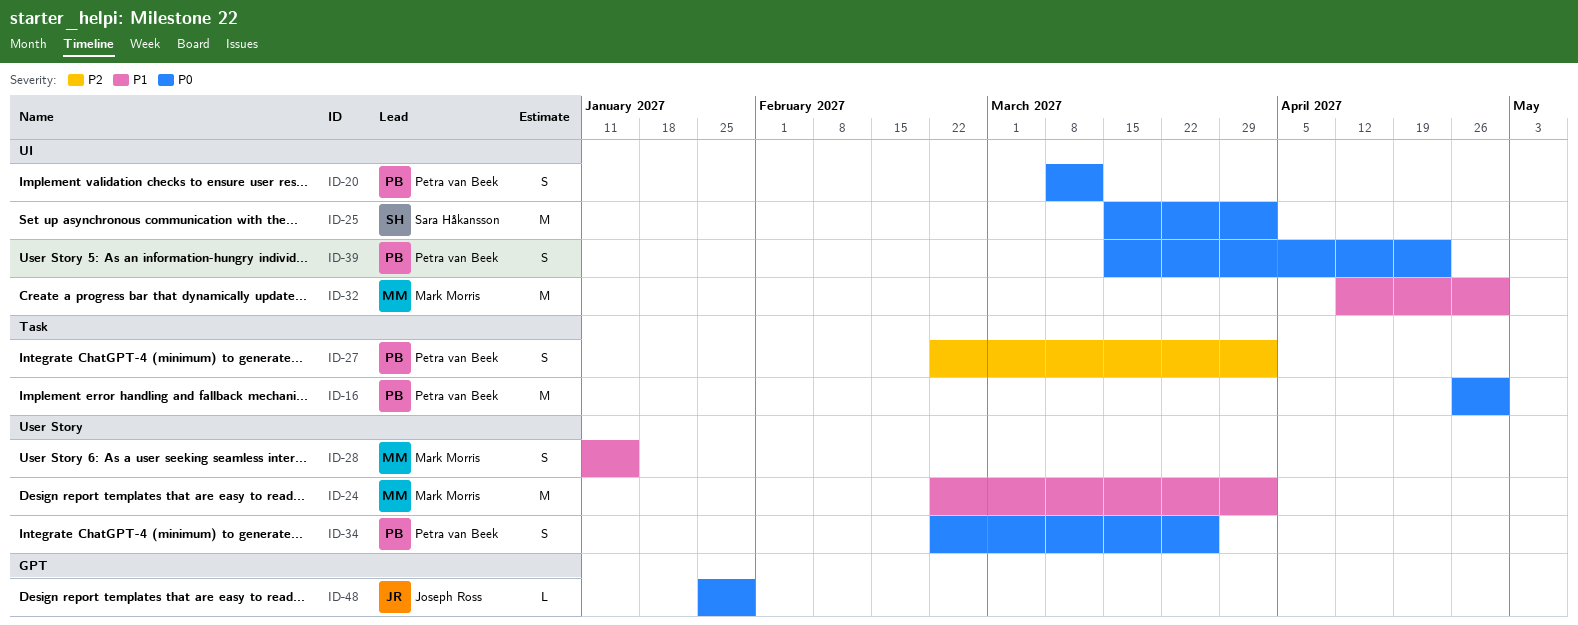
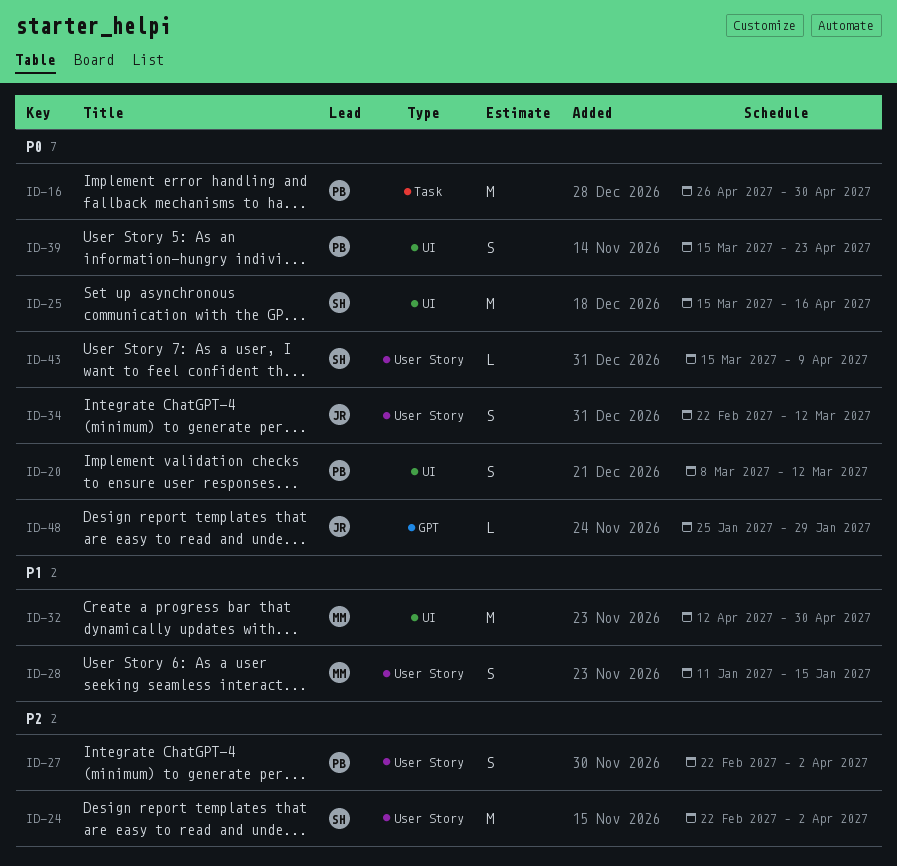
ID-24, owner: Mark Morris -> Sara Håkansson
ID-24, priority: P1 -> P2
ID-25, due: Apr 2 -> Apr 16
ID-27, label: Task -> User Story
ID-34, owner: Petra van Beek -> Joseph Ross
ID-34, due: Mar 26 -> Mar 12
ID-43: none -> present

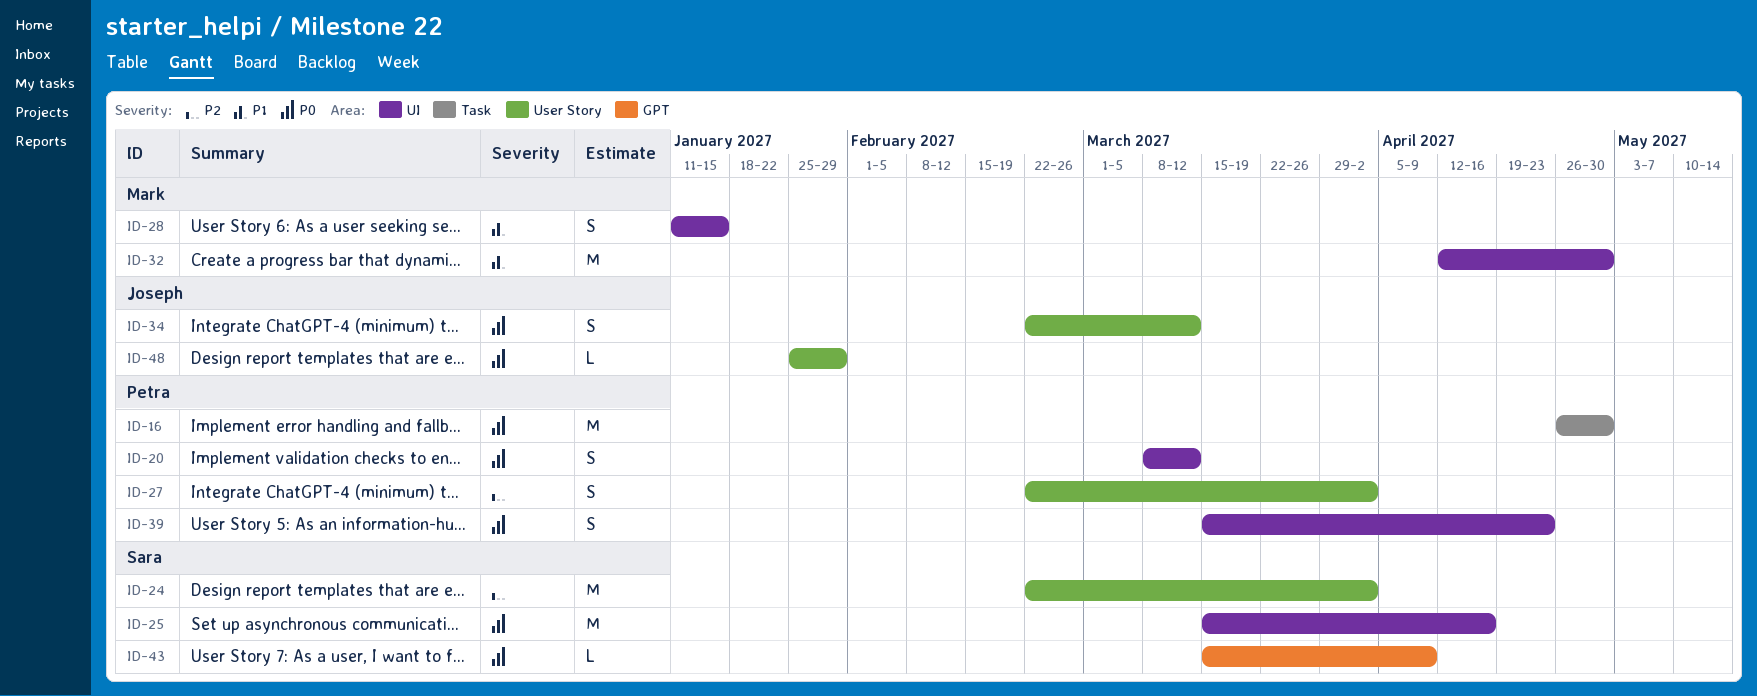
ID-28, label: User Story -> UI
ID-43, label: User Story -> GPT
ID-48, label: GPT -> User Story

